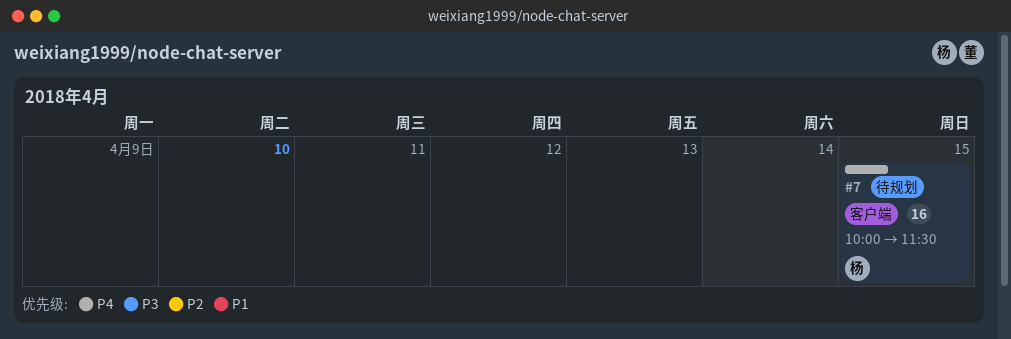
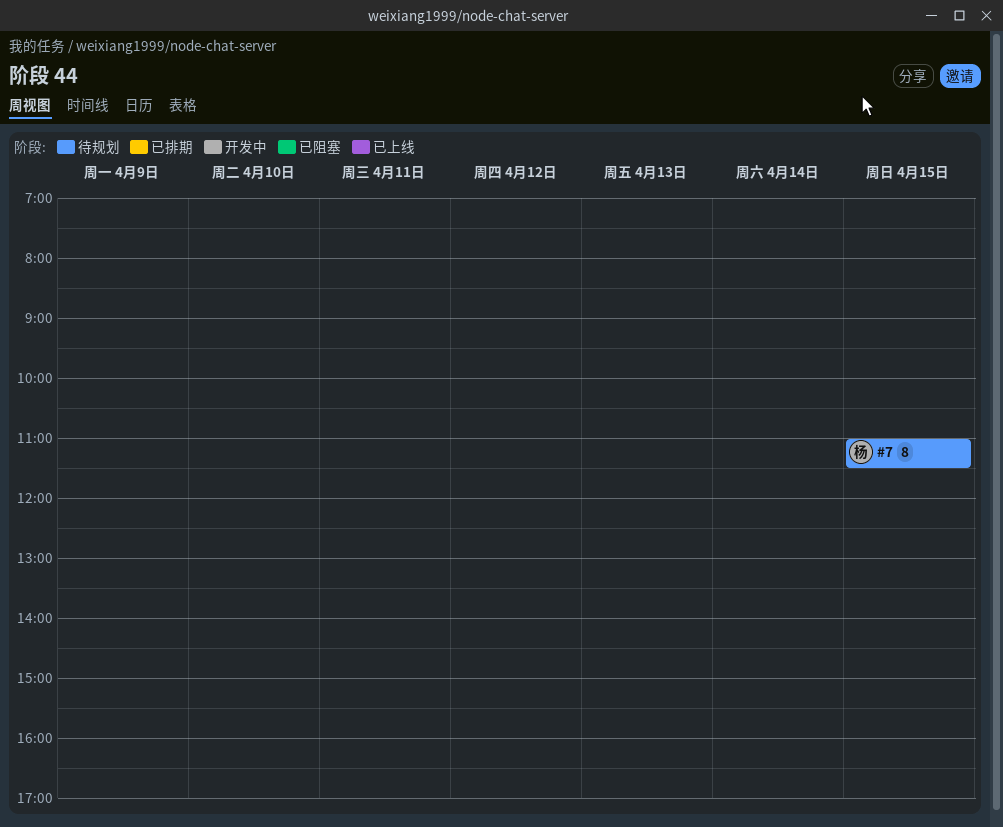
#7, estimate: 16 -> 8
#7, begins: 10:00 -> 11:00

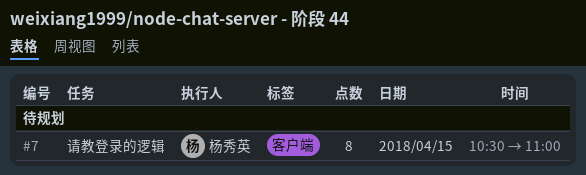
#7, begins: 11:00 -> 10:30
#7, ends: 11:30 -> 11:00

